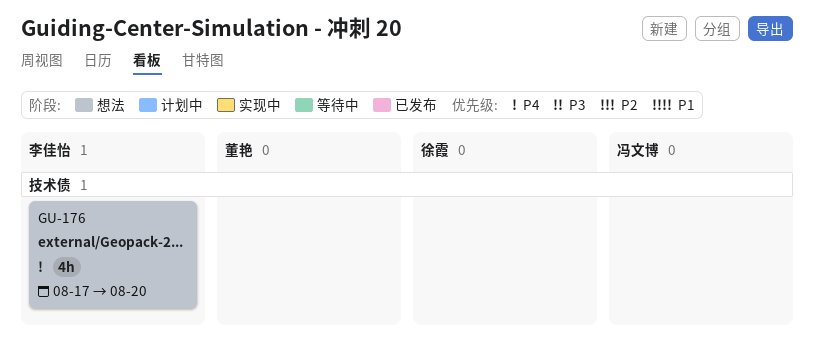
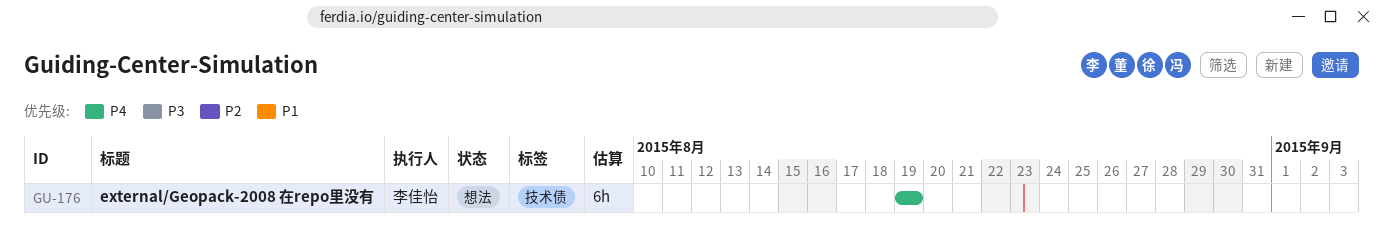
GU-176, estimate: 4h -> 6h
GU-176, start: Aug 17 -> Aug 19
GU-176, due: Aug 20 -> Aug 19

